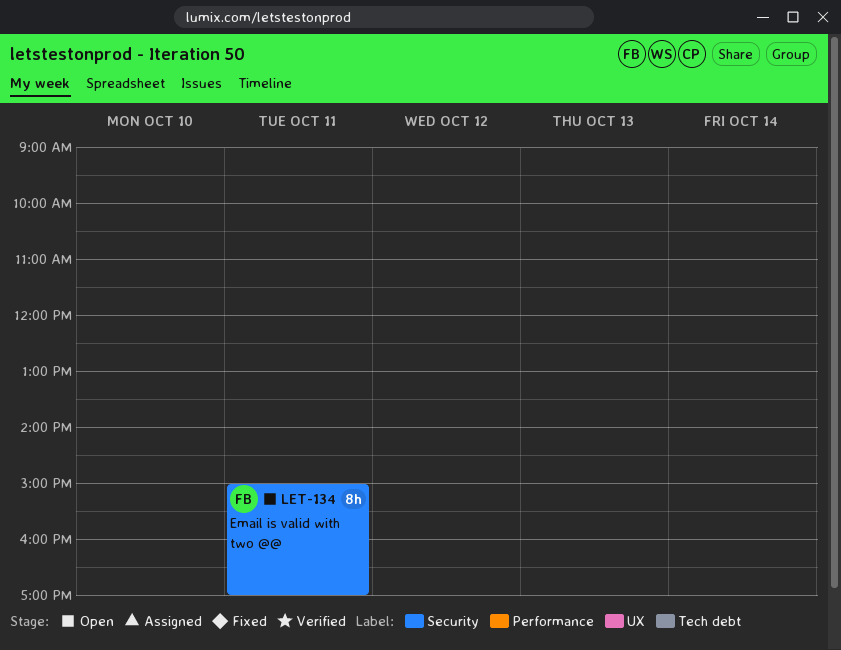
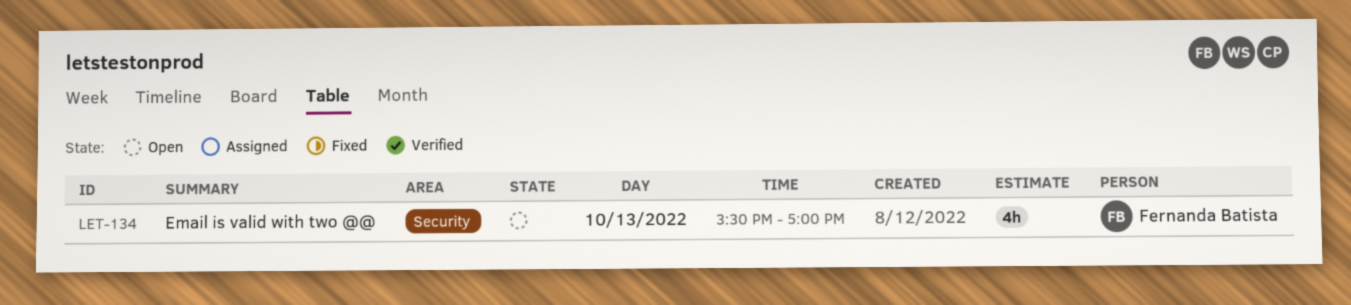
LET-134, estimate: 8h -> 4h
LET-134, day: Oct 11 -> Oct 13
LET-134, begins: 15:00 -> 15:30

